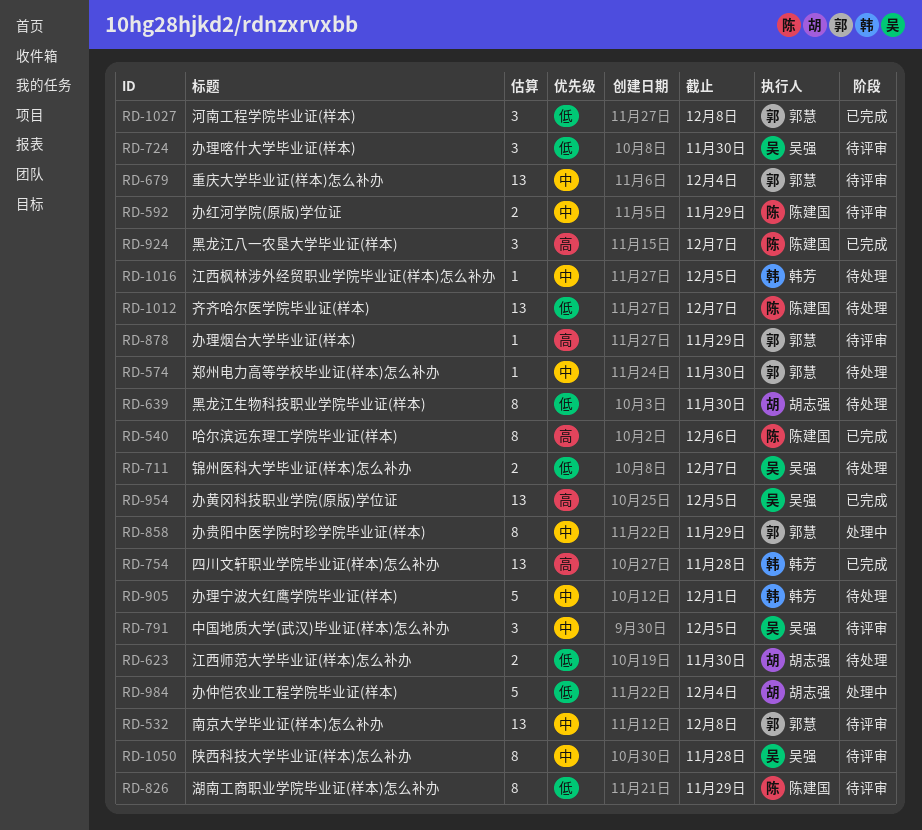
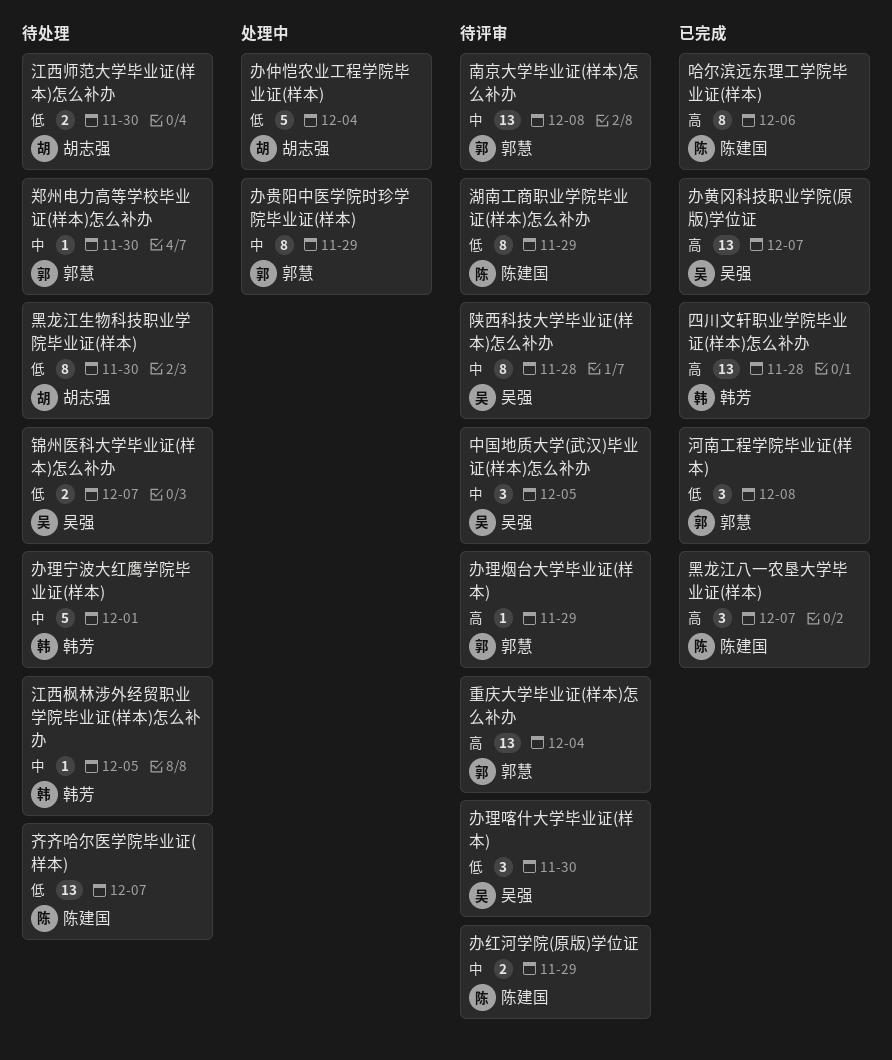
办黄冈科技职业学院(原版)学位证, due: Dec 5 -> Dec 7
重庆大学毕业证(样本)怎么补办, priority: 中 -> 高

